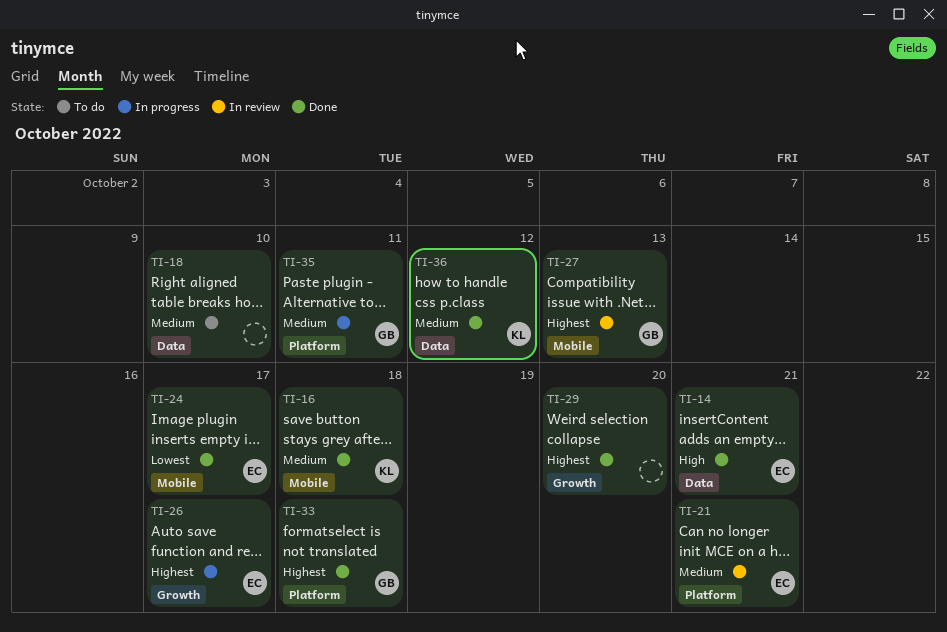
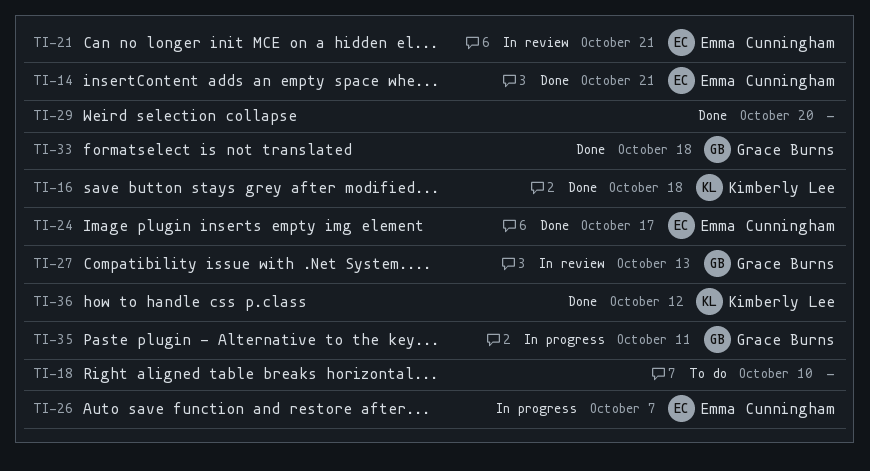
TI-26, due: Oct 17 -> Oct 7

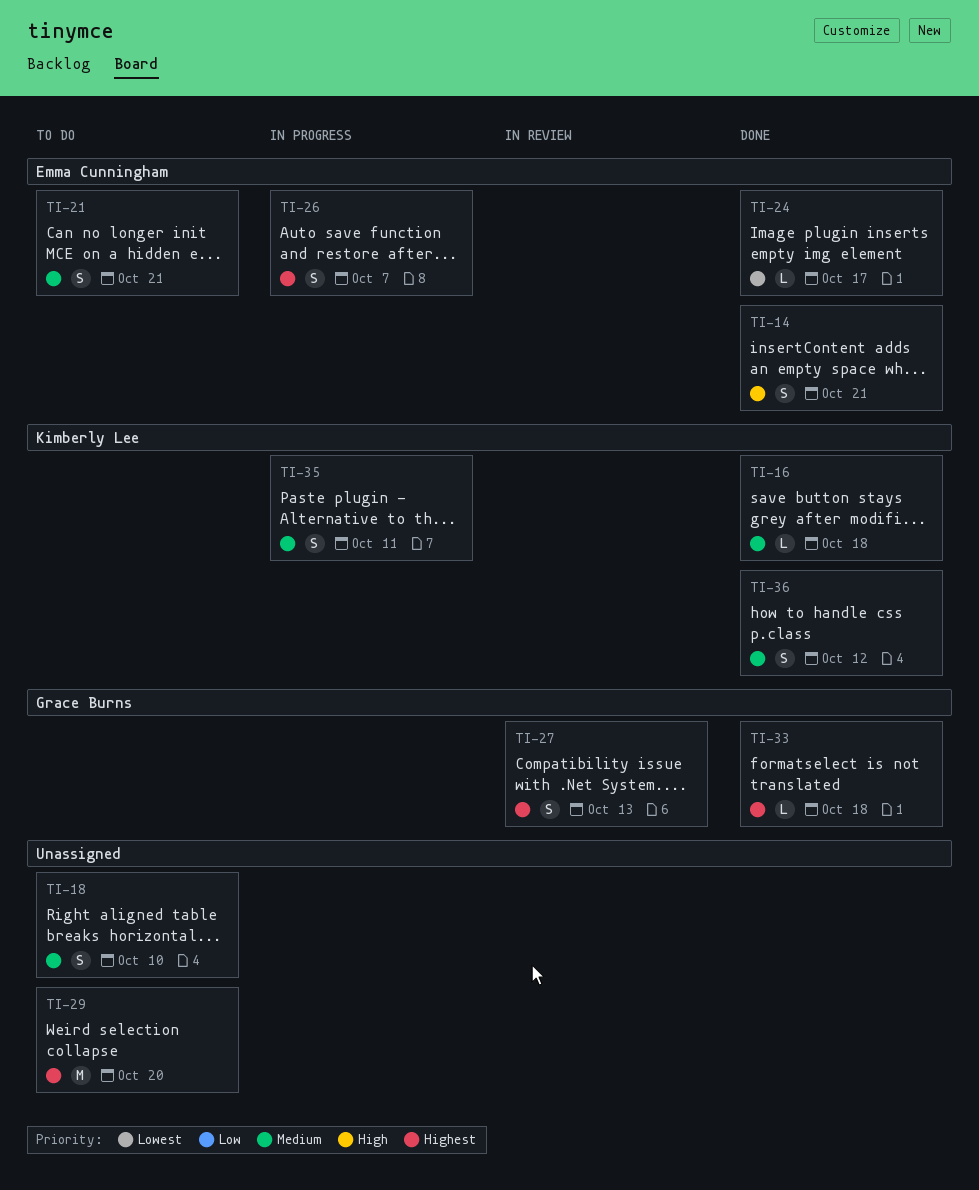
TI-21, status: In review -> To do
TI-29, status: Done -> To do
TI-35, owner: Grace Burns -> Kimberly Lee

